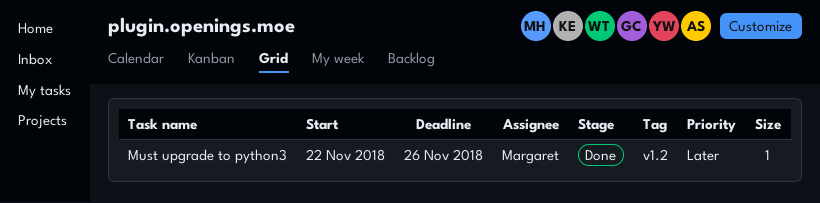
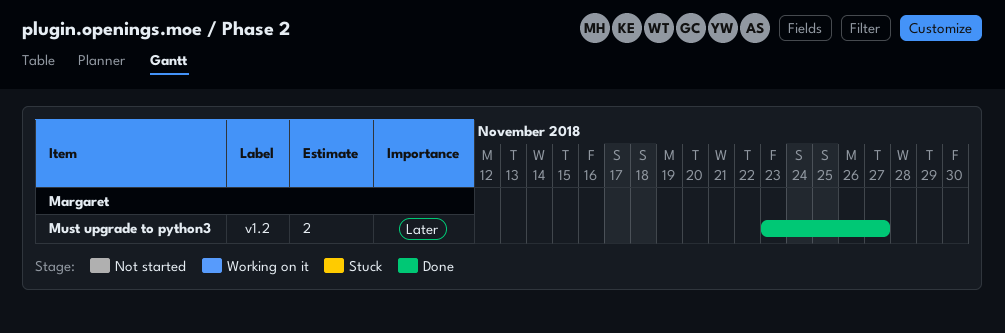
Must upgrade to python3, estimate: 1 -> 2
Must upgrade to python3, start: Nov 22 -> Nov 23
Must upgrade to python3, due: Nov 26 -> Nov 27

